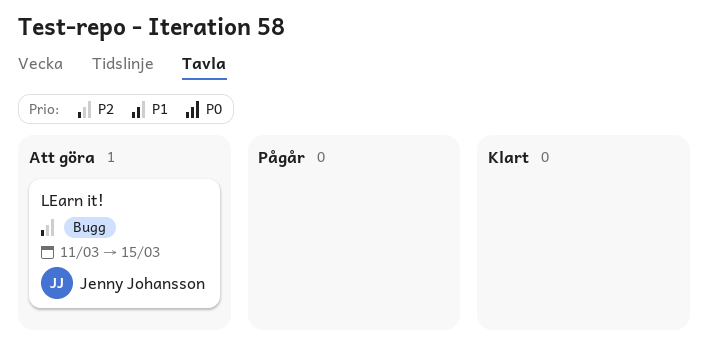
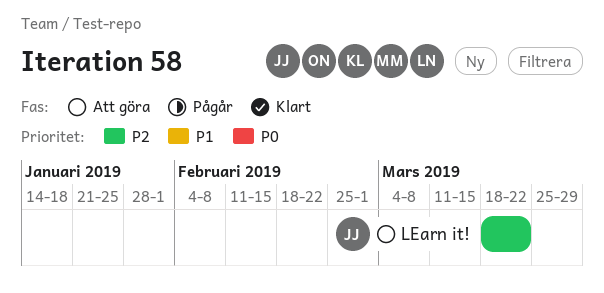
LEarn it!, start: Mar 11 -> Mar 18
LEarn it!, due: Mar 15 -> Mar 22

